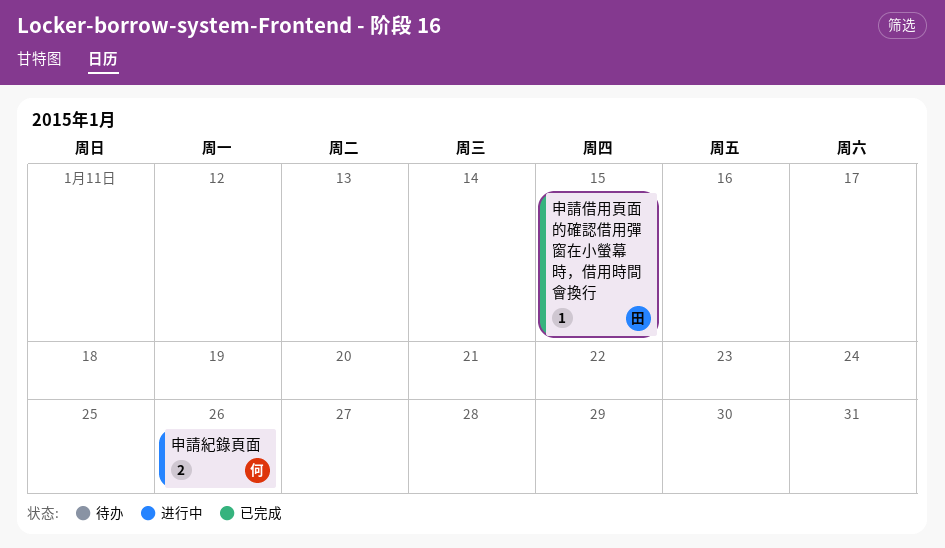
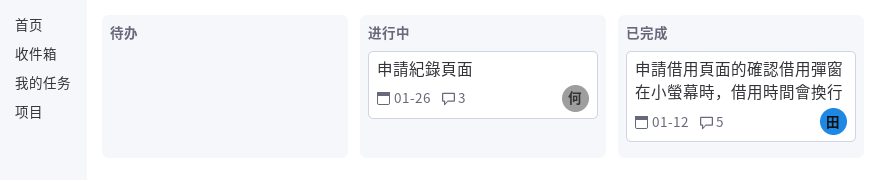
申請借用頁面的確認借用彈窗在小螢幕時，借用時間會換行, due: Jan 15 -> Jan 12

